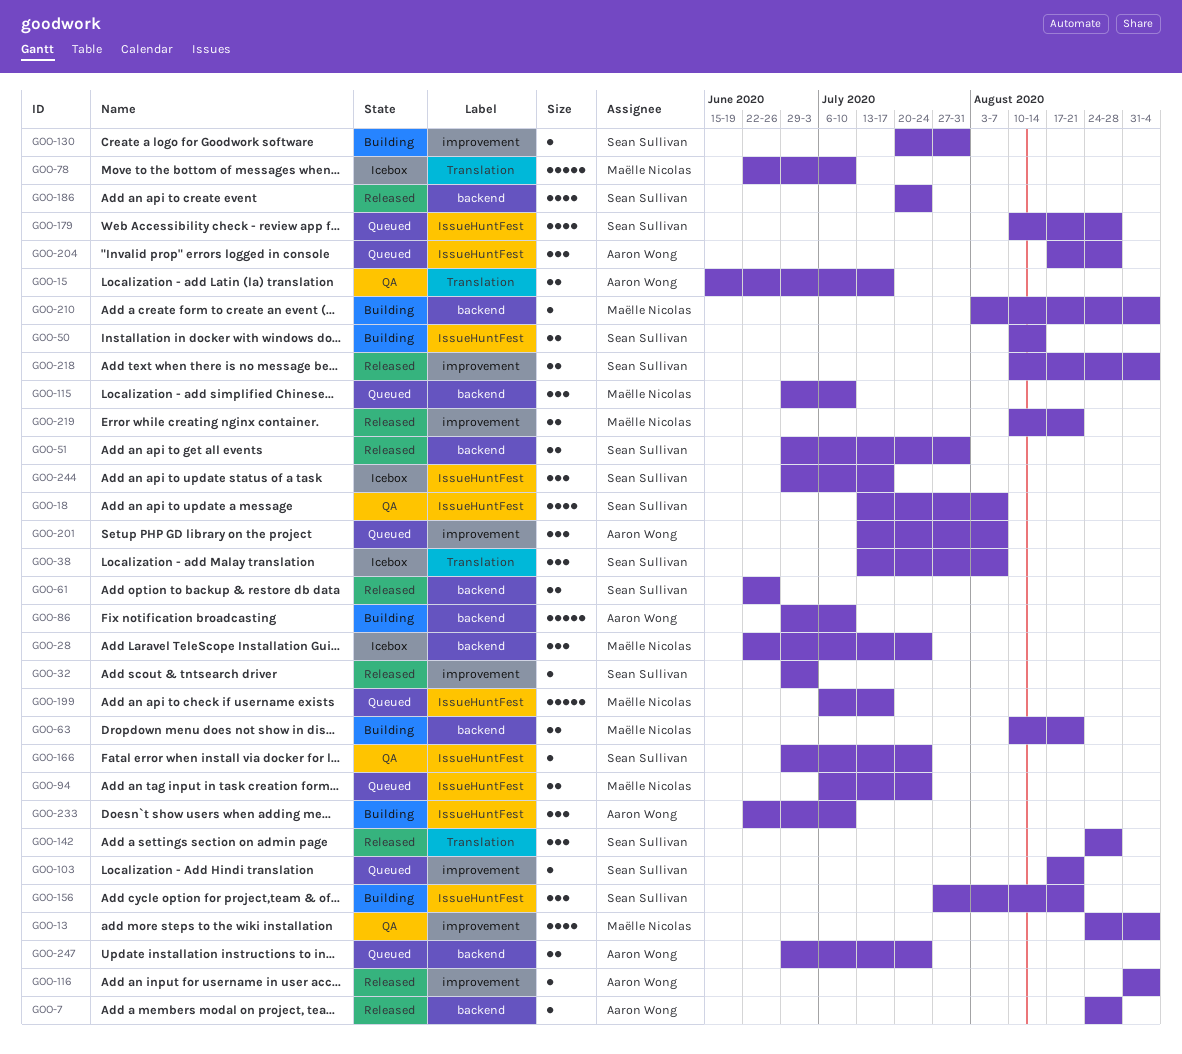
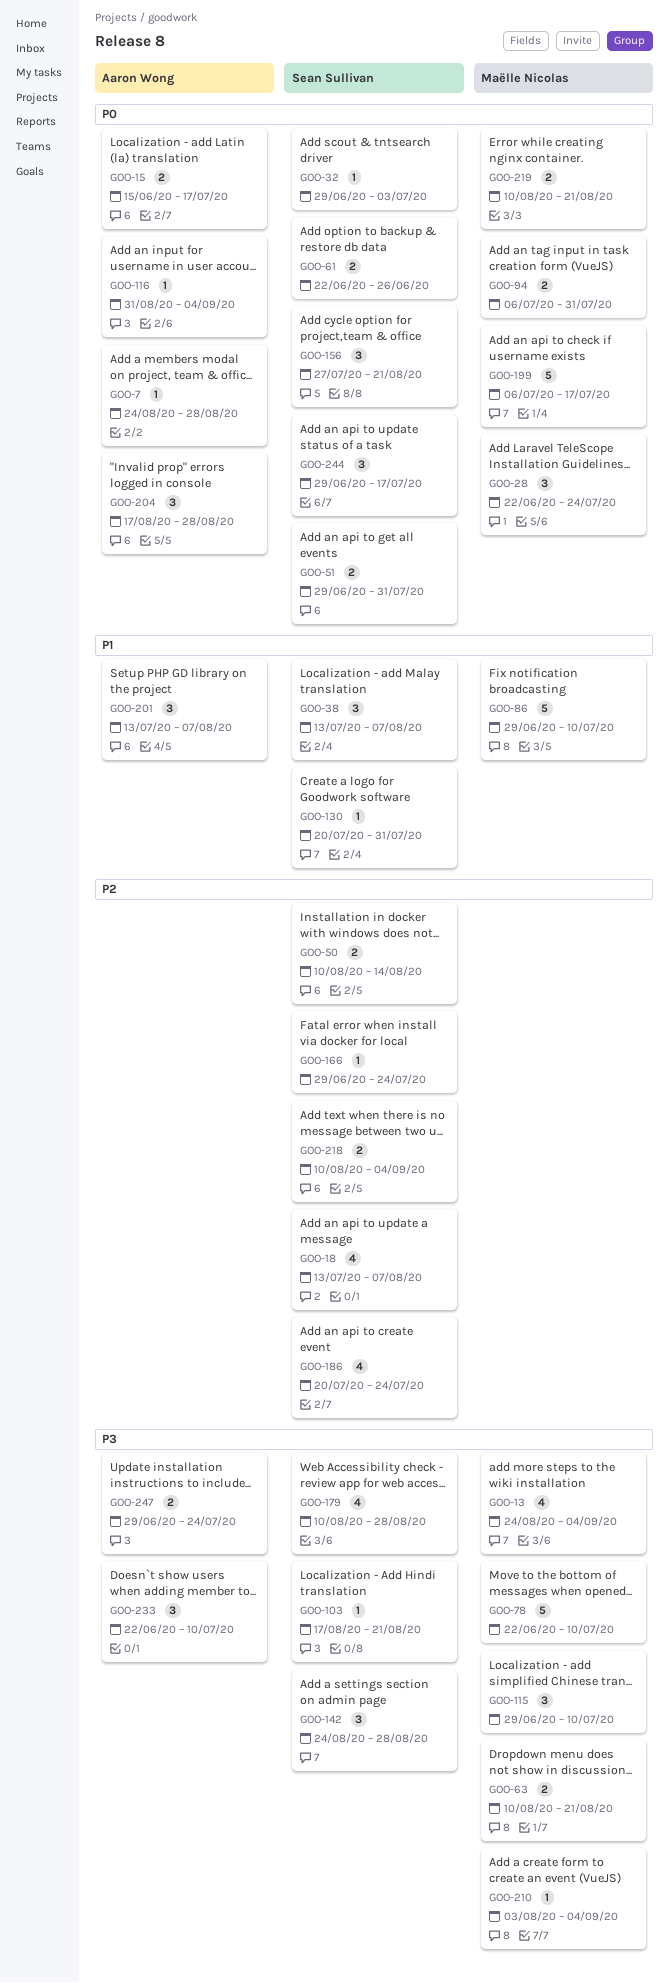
GOO-86, owner: Aaron Wong -> Maëlle Nicolas
GOO-94, due: Jul 24 -> Jul 31

